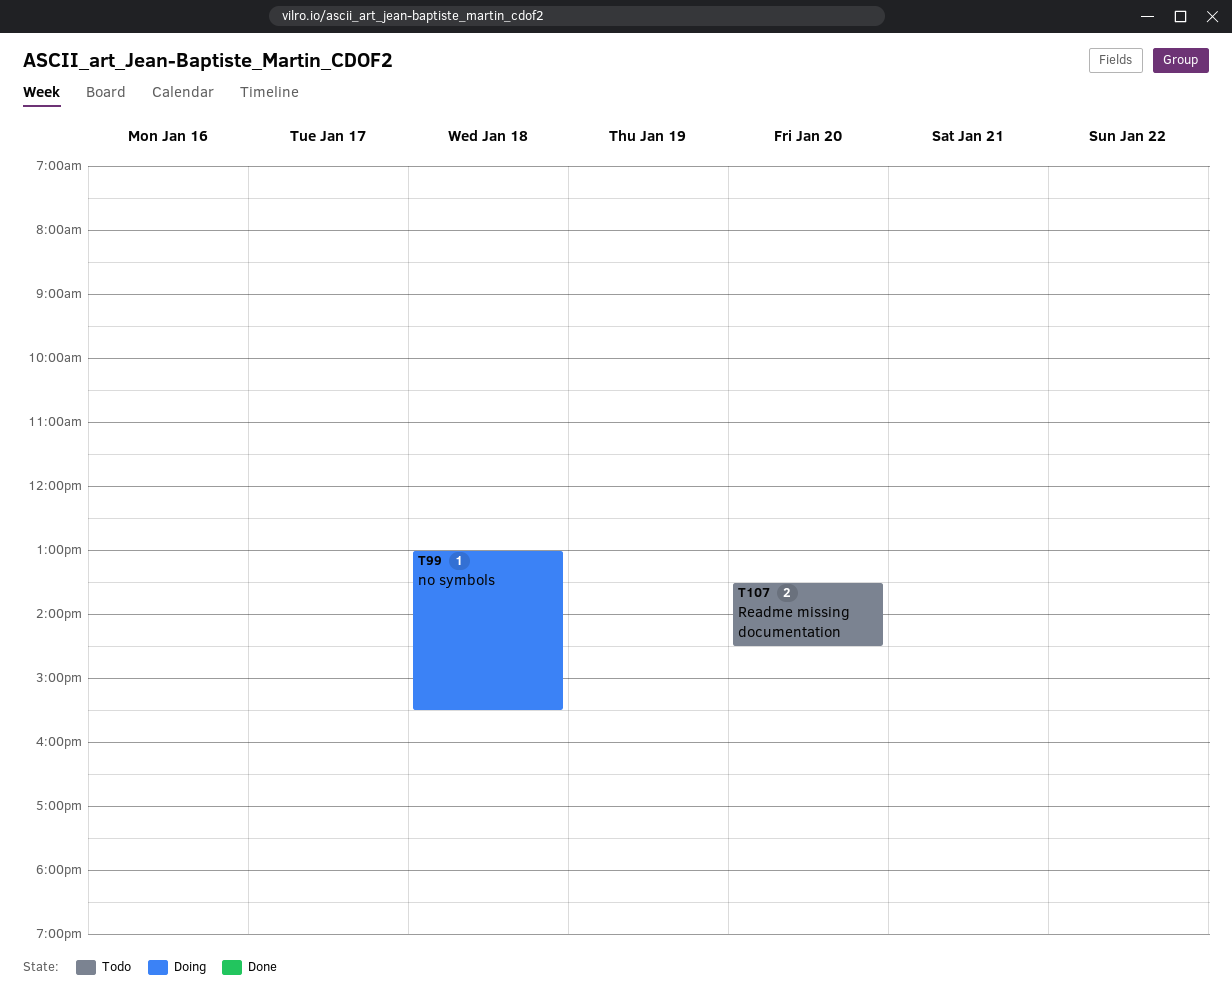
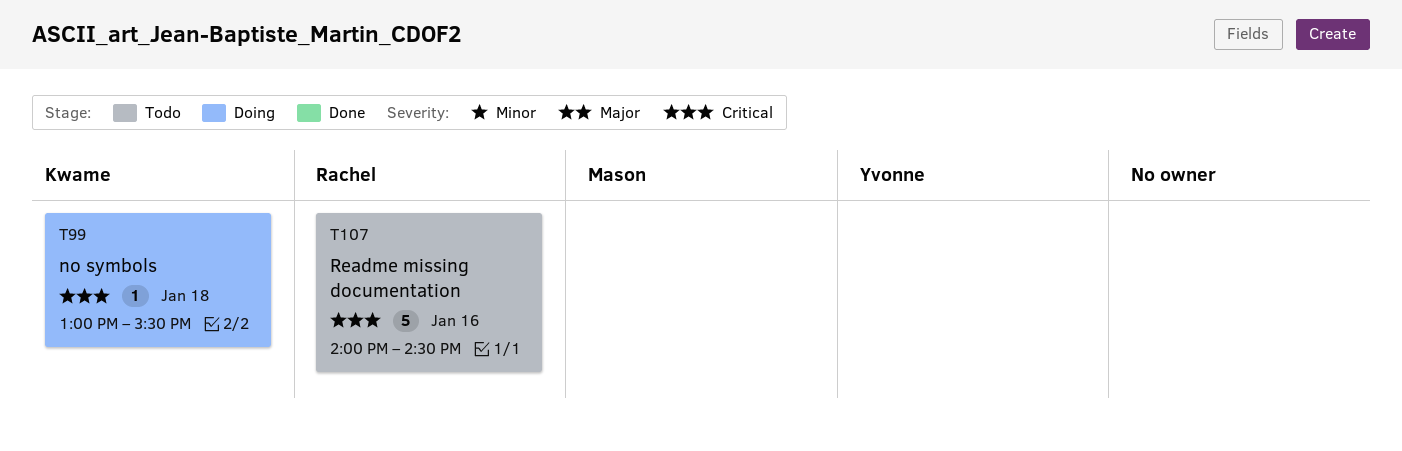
T107, estimate: 2 -> 5
T107, day: Jan 20 -> Jan 16
T107, begins: 13:30 -> 14:00

